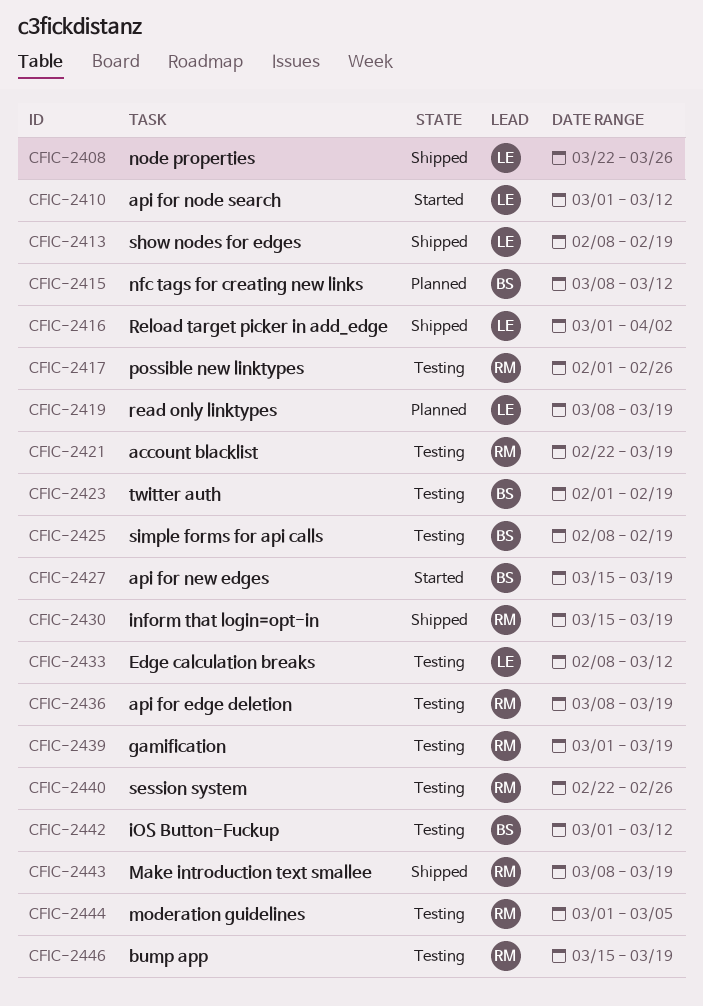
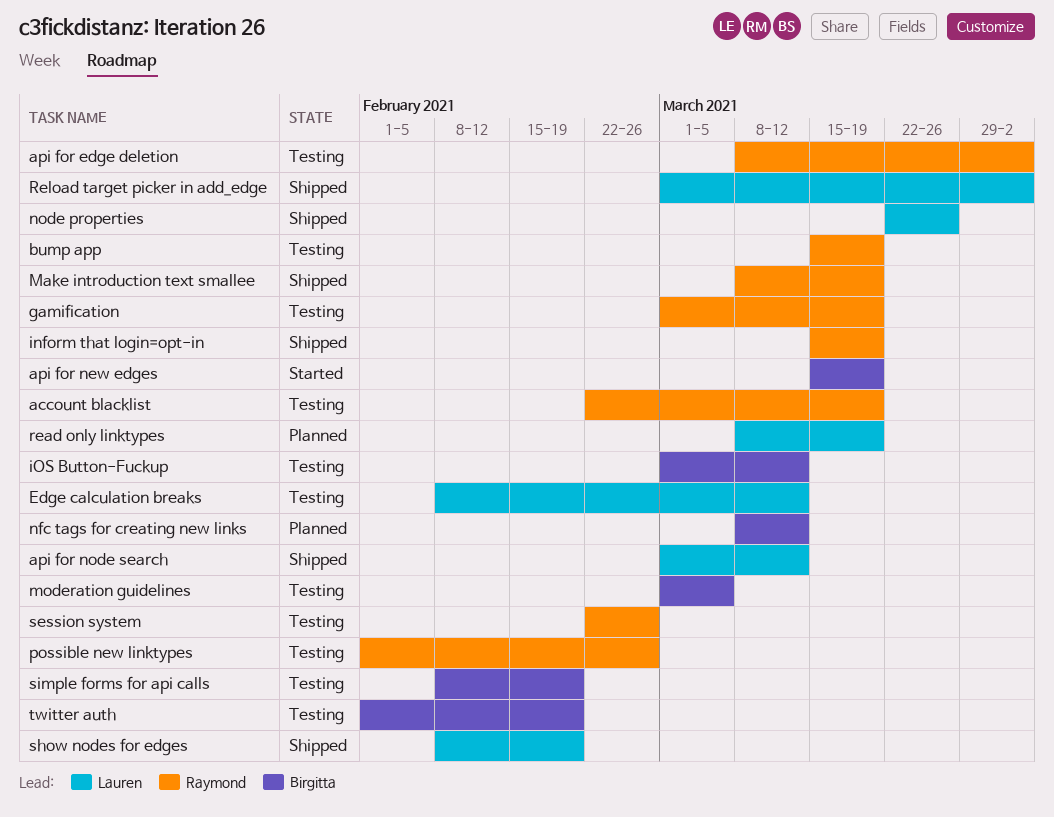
api for edge deletion, due: Mar 19 -> Apr 2
api for node search, status: Started -> Shipped
moderation guidelines, owner: Raymond -> Birgitta

